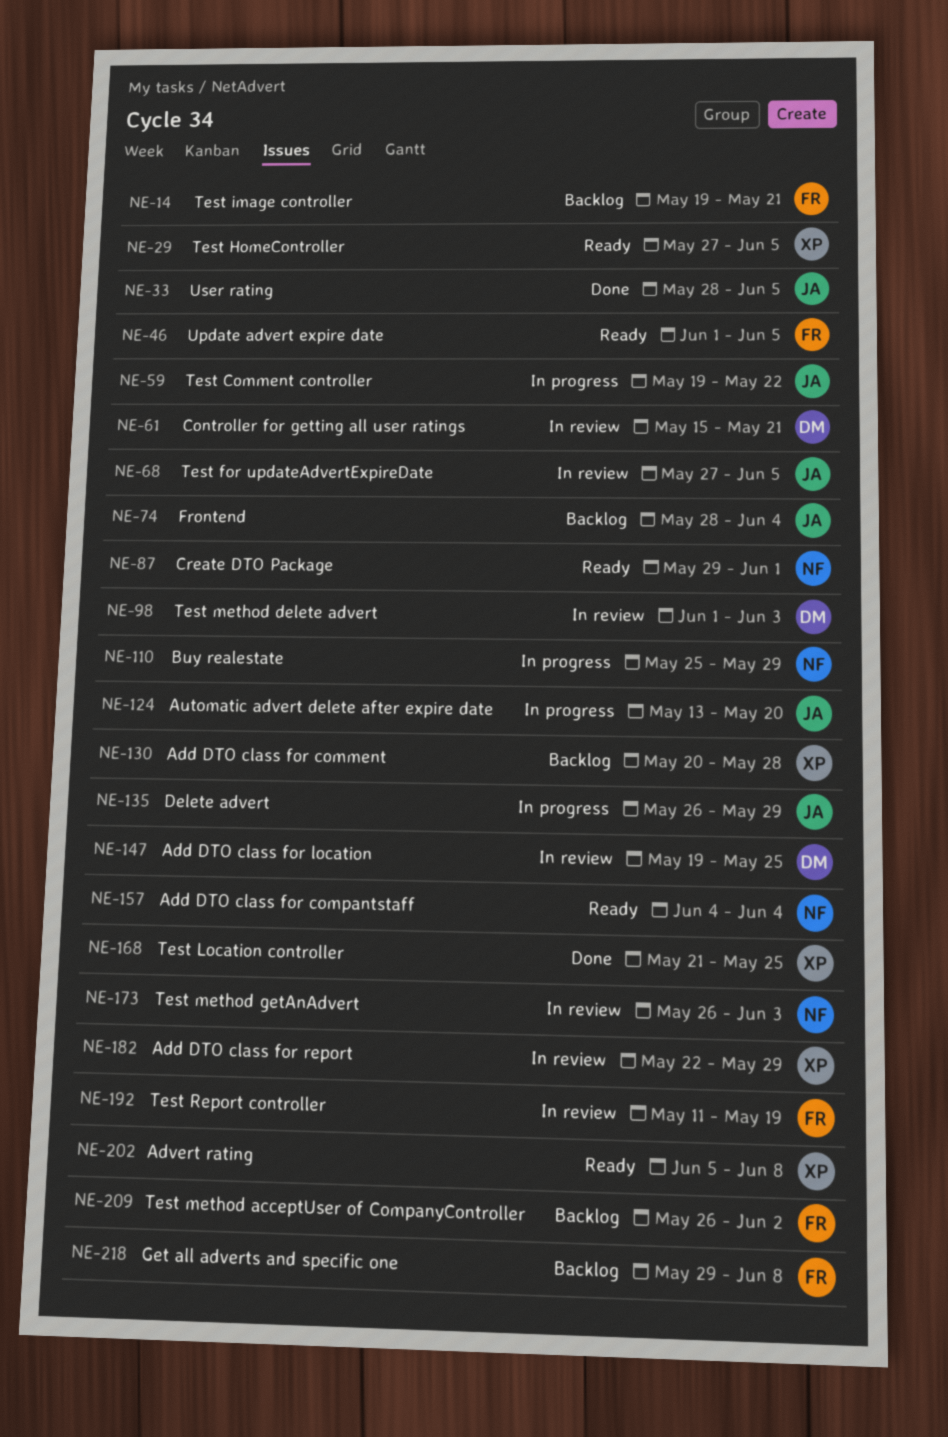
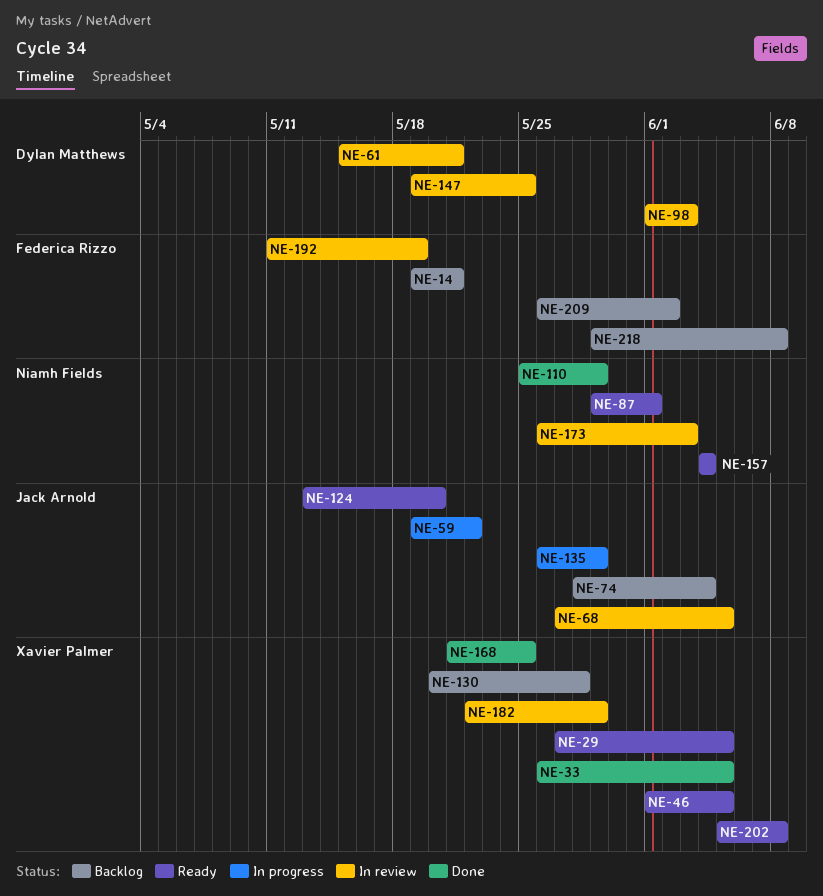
NE-33, owner: Jack Arnold -> Xavier Palmer
NE-33, start: May 28 -> May 26
NE-46, owner: Federica Rizzo -> Xavier Palmer
NE-110, status: In progress -> Done
NE-124, status: In progress -> Ready

